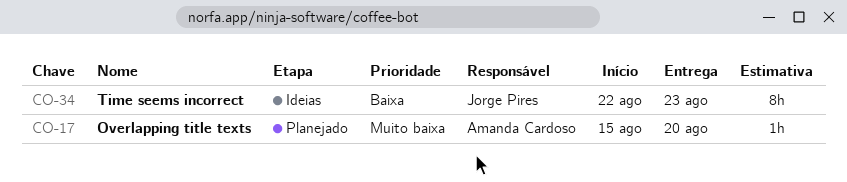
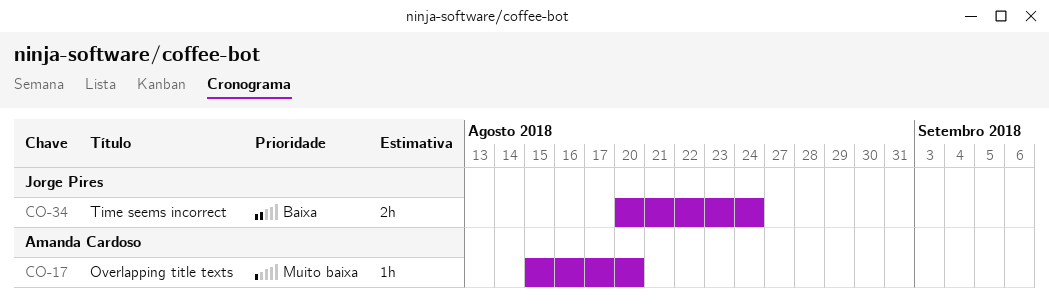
CO-34, estimate: 8h -> 2h
CO-34, start: Aug 22 -> Aug 20
CO-34, due: Aug 23 -> Aug 24

